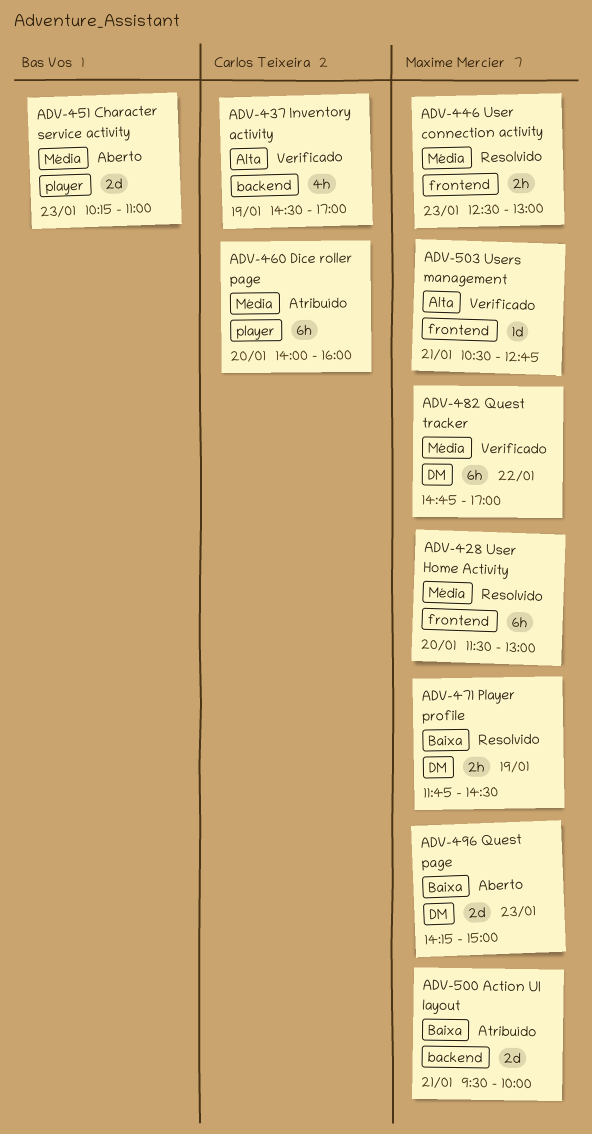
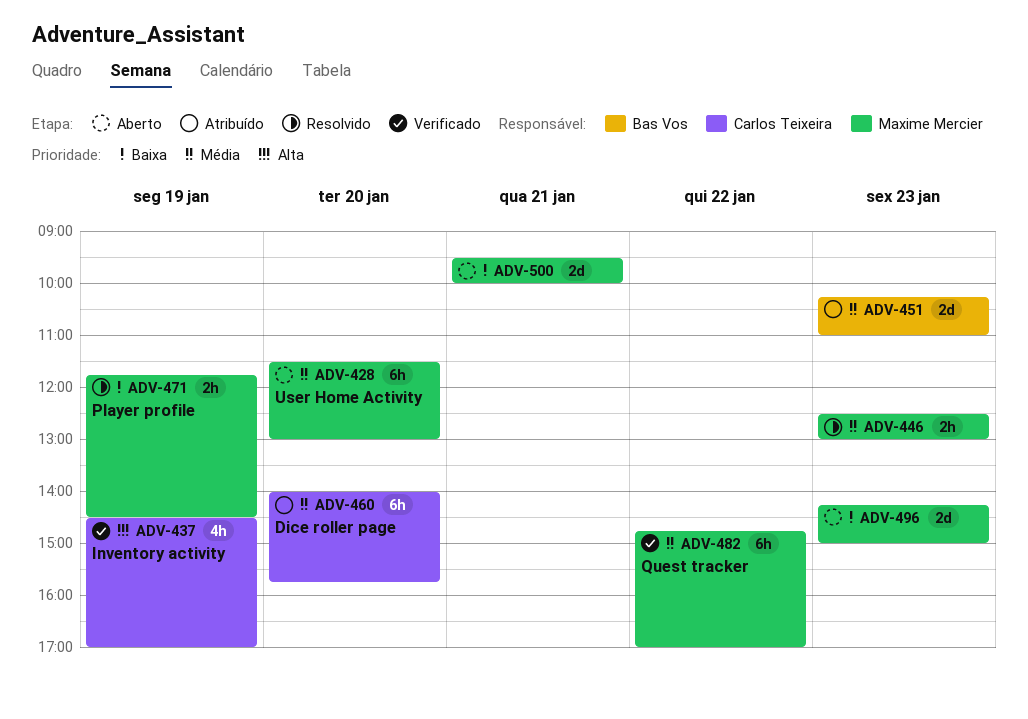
ADV-428, status: Resolvido -> Aberto
ADV-451, status: Aberto -> Atribuído
ADV-460, ends: 16:00 -> 15:45
ADV-500, status: Atribuído -> Aberto
ADV-503: present -> none

